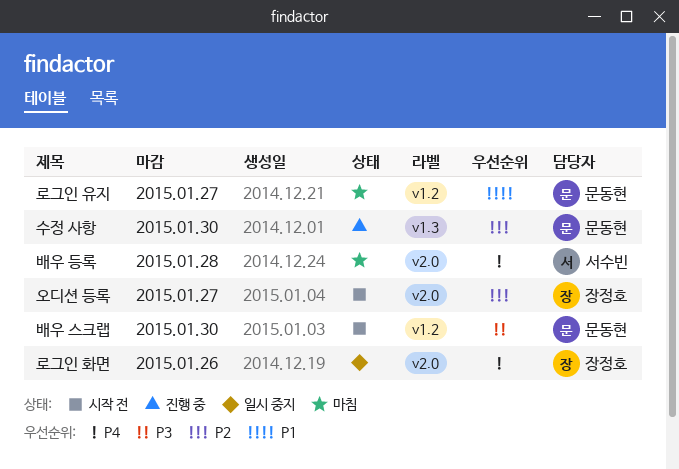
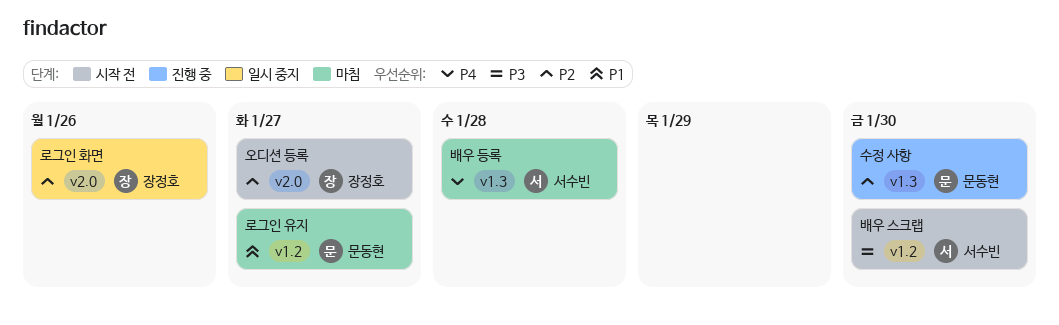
로그인 화면, priority: P4 -> P2
배우 등록, label: v2.0 -> v1.3
배우 스크랩, owner: 문동현 -> 서수빈

